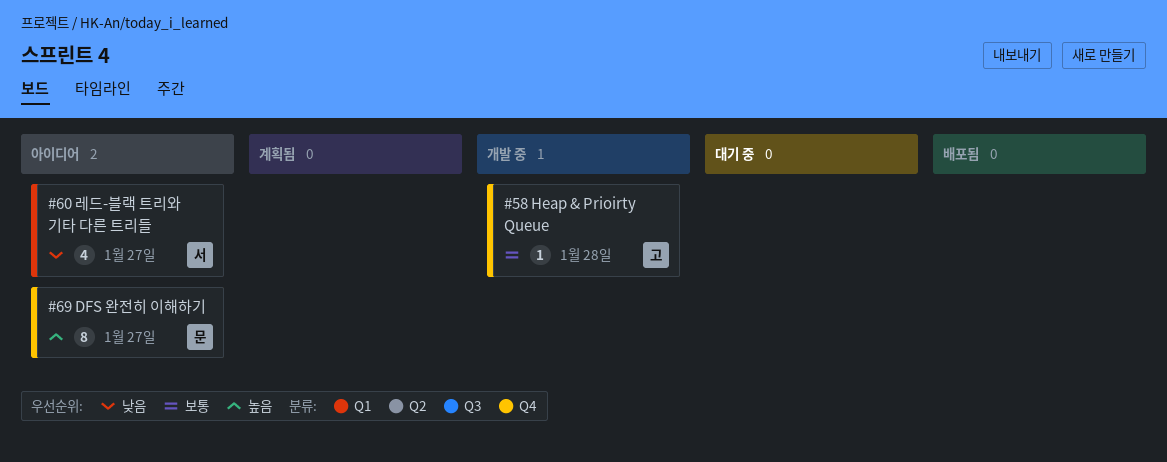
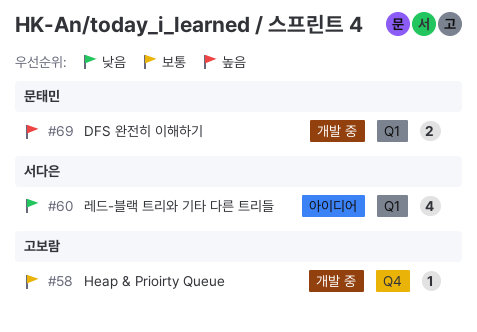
#69, status: 아이디어 -> 개발 중
#69, label: Q4 -> Q1
#69, estimate: 8 -> 2

